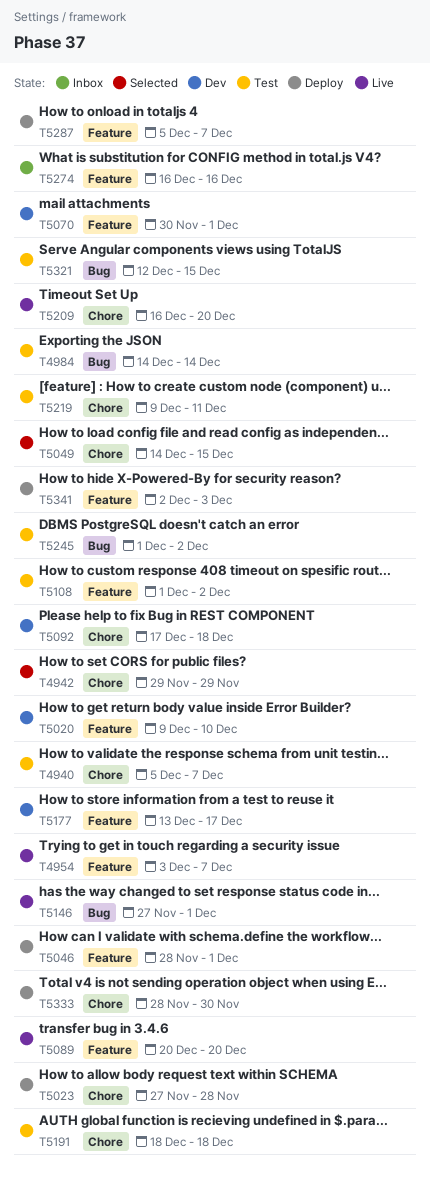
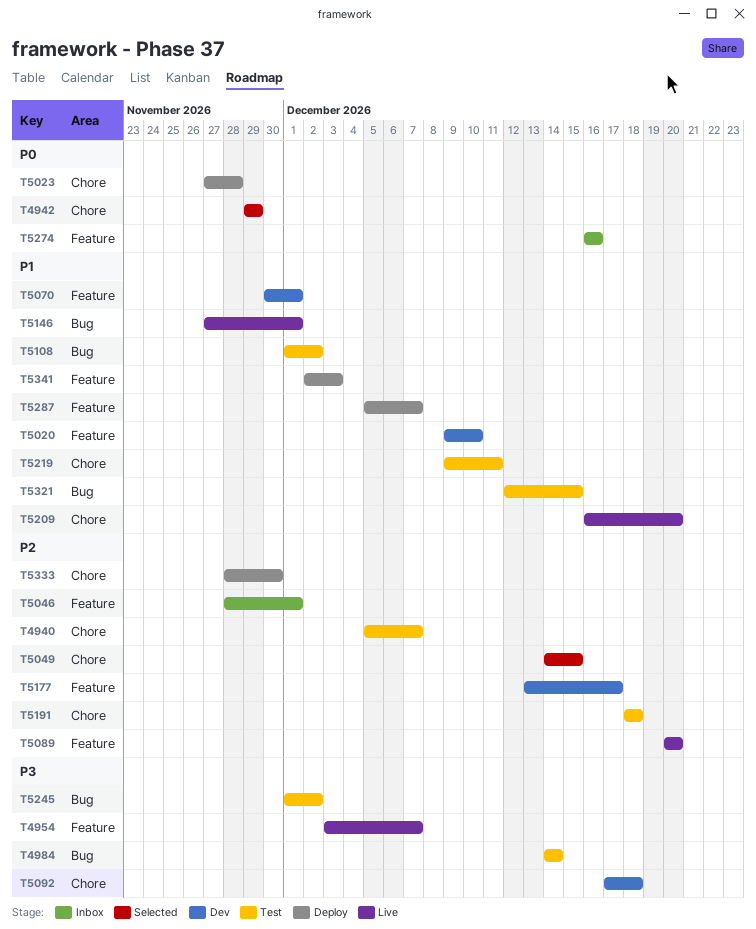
T5046, status: Deploy -> Inbox
T5108, label: Feature -> Bug

